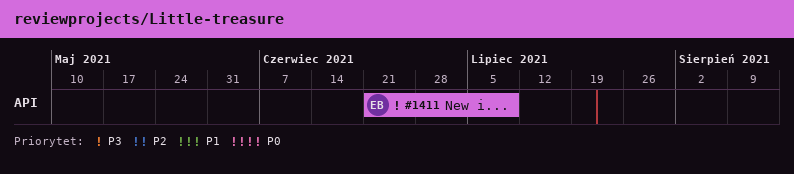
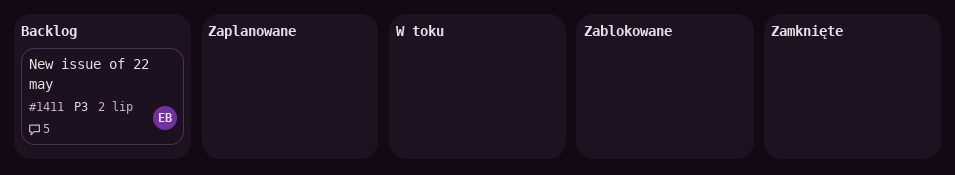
#1411, due: Jul 9 -> Jul 2

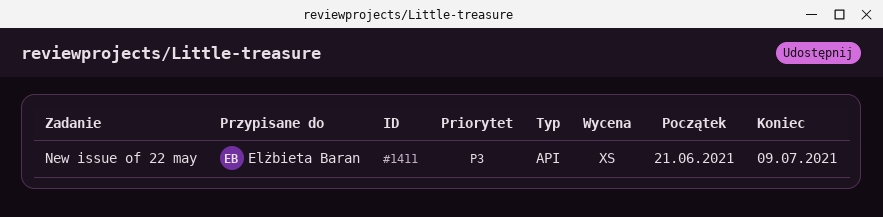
#1411, due: Jul 2 -> Jul 9

